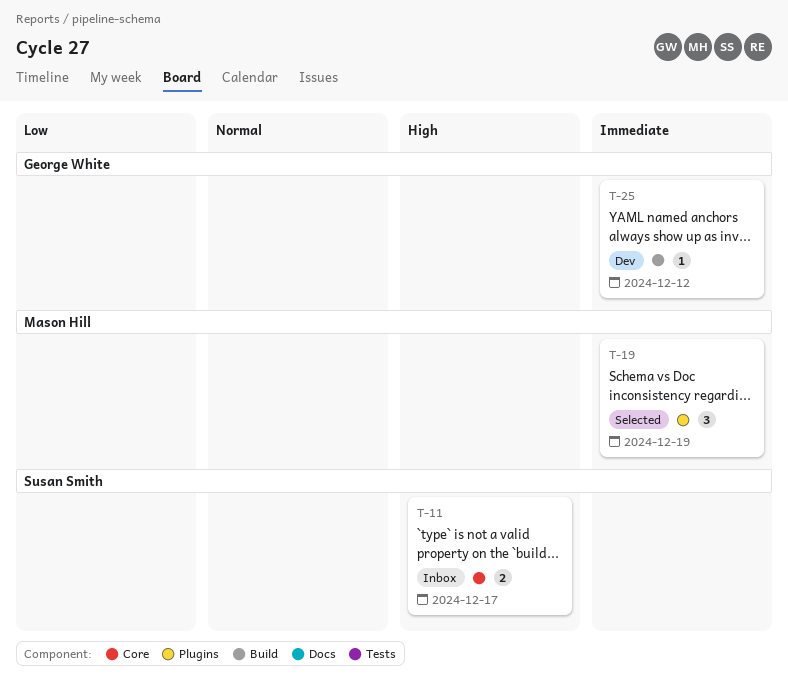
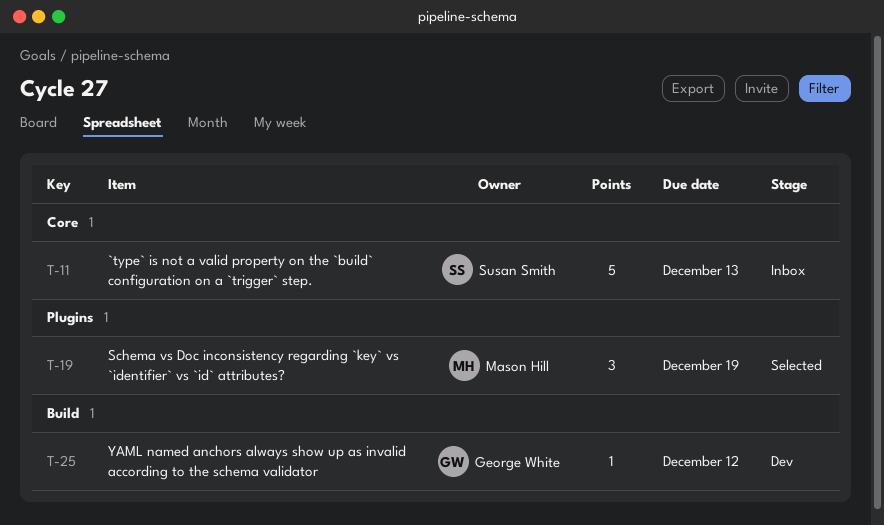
T-11, estimate: 2 -> 5
T-11, due: Dec 17 -> Dec 13

